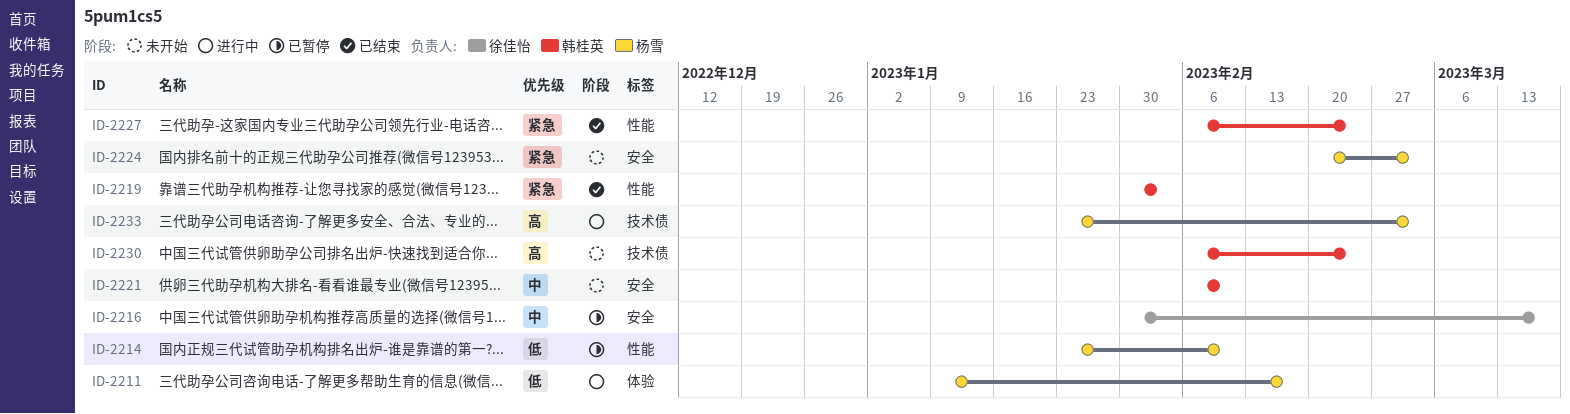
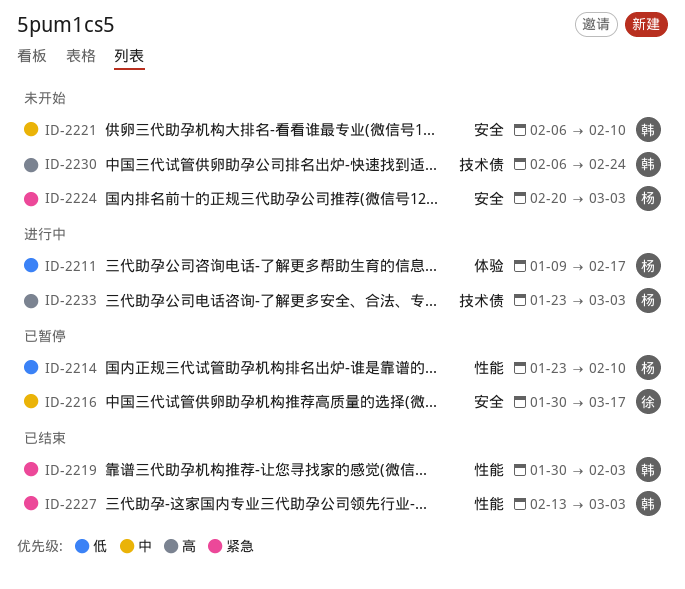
ID-2227, start: Feb 6 -> Feb 13
ID-2227, due: Feb 24 -> Mar 3

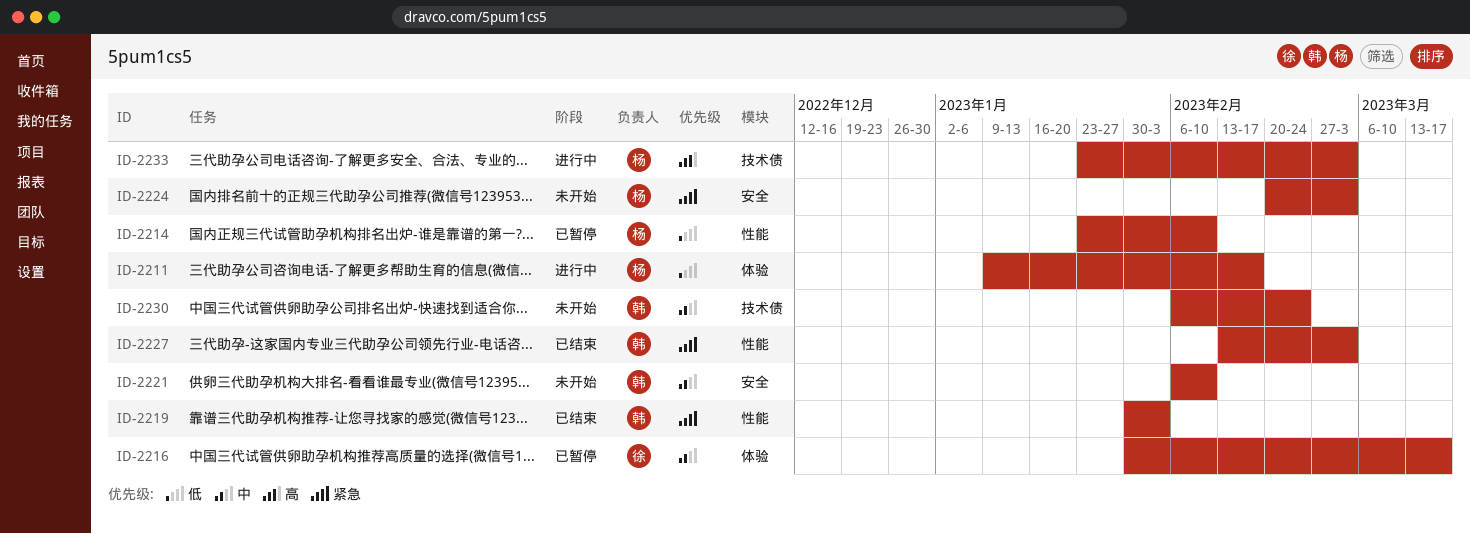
ID-2216, label: 安全 -> 体验
ID-2230, priority: 高 -> 中

